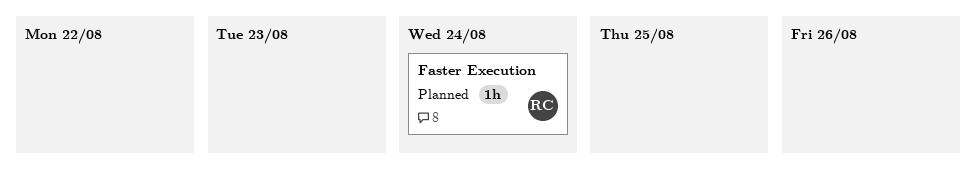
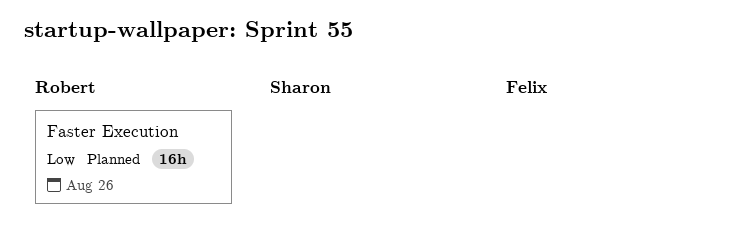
Faster Execution, estimate: 1h -> 16h
Faster Execution, due: Aug 24 -> Aug 26

